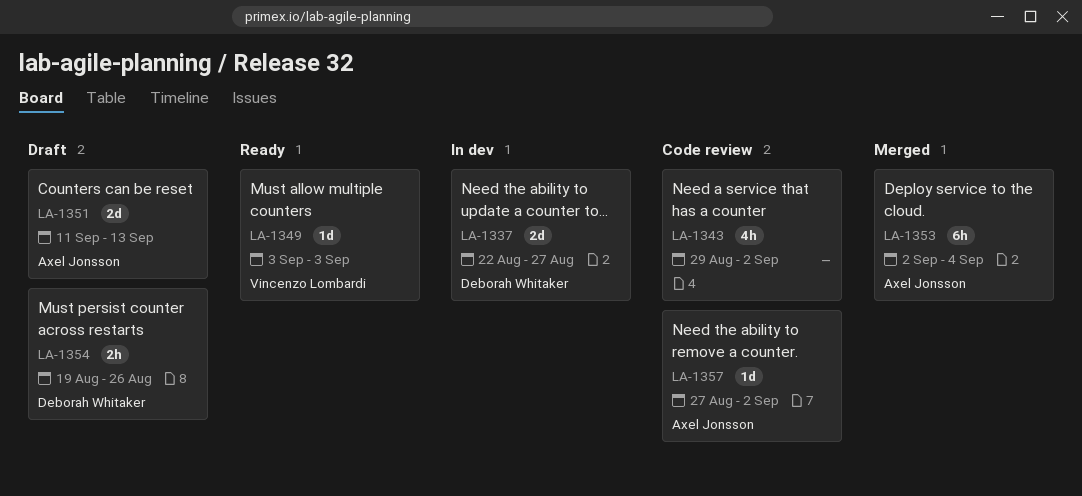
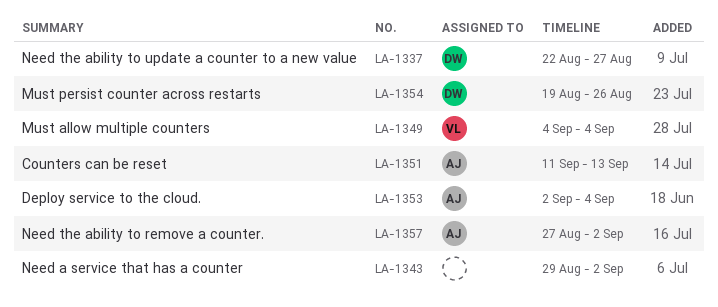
LA-1349, start: Sep 3 -> Sep 4
LA-1349, due: Sep 3 -> Sep 4

